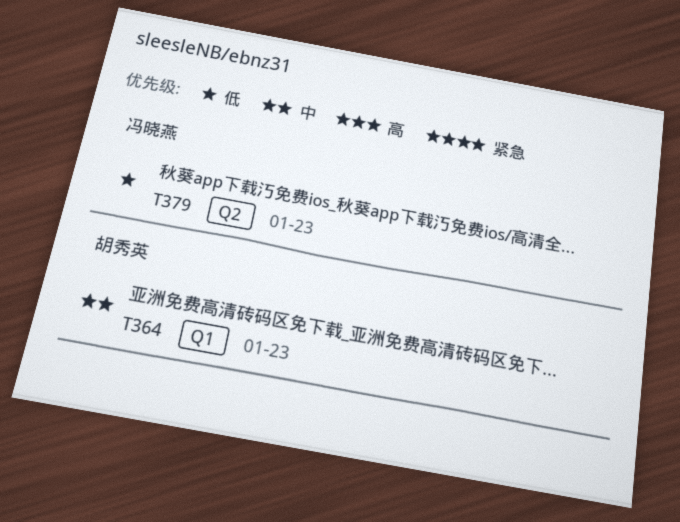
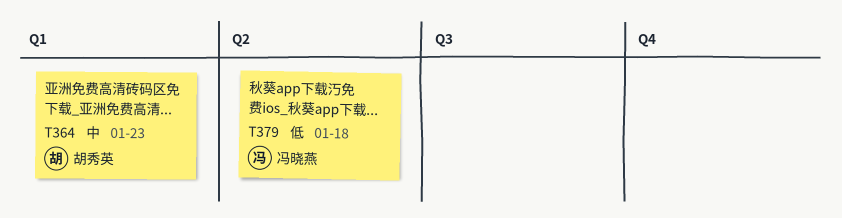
T379, due: Jan 23 -> Jan 18

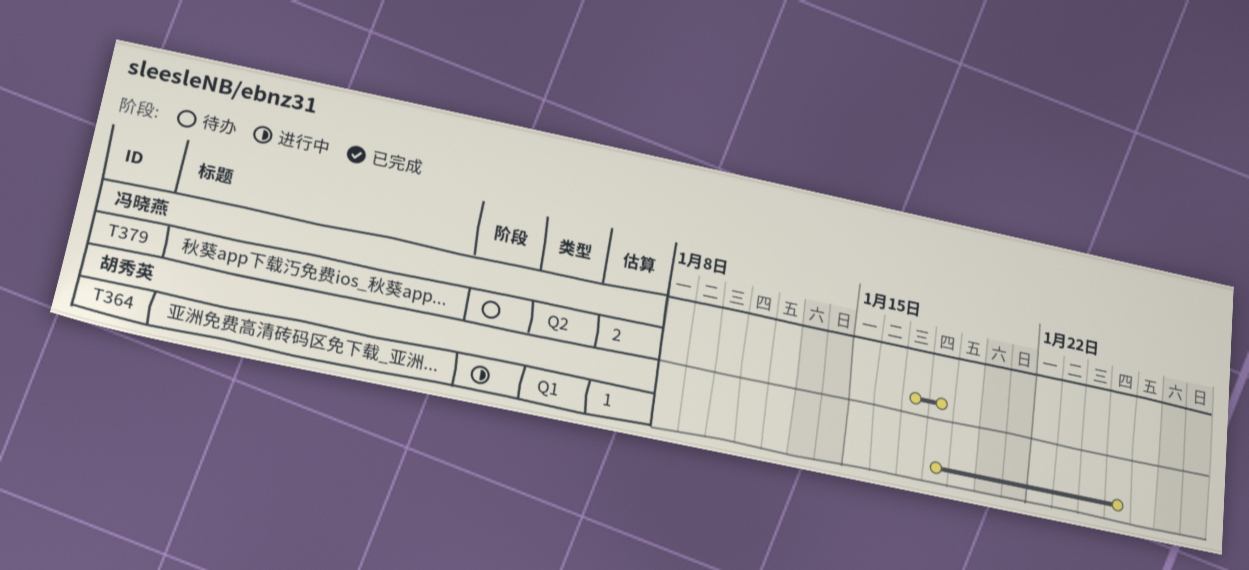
T364, due: Jan 23 -> Jan 25

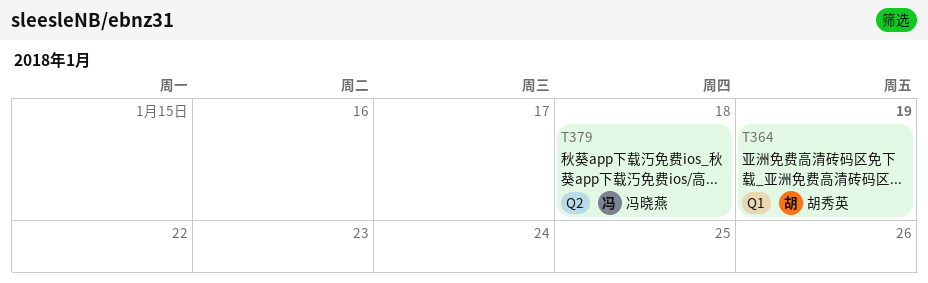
T364, due: Jan 25 -> Jan 19

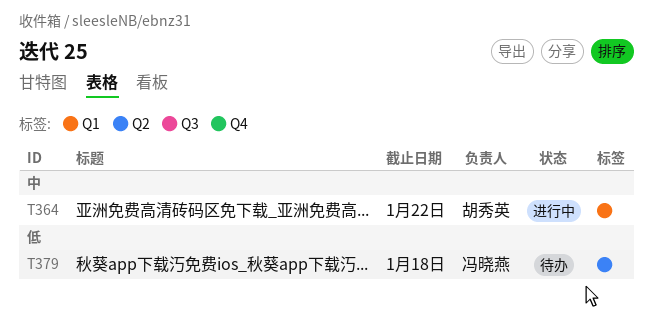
T364, due: Jan 19 -> Jan 22

